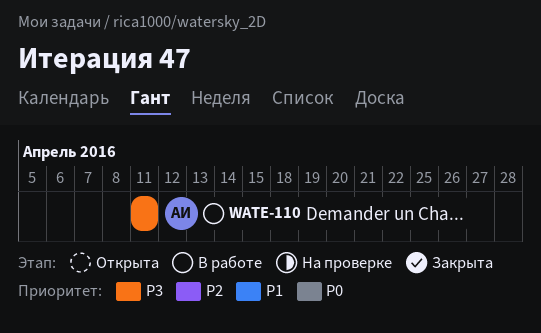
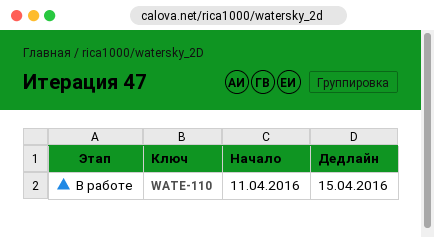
WATE-110, due: Apr 11 -> Apr 15

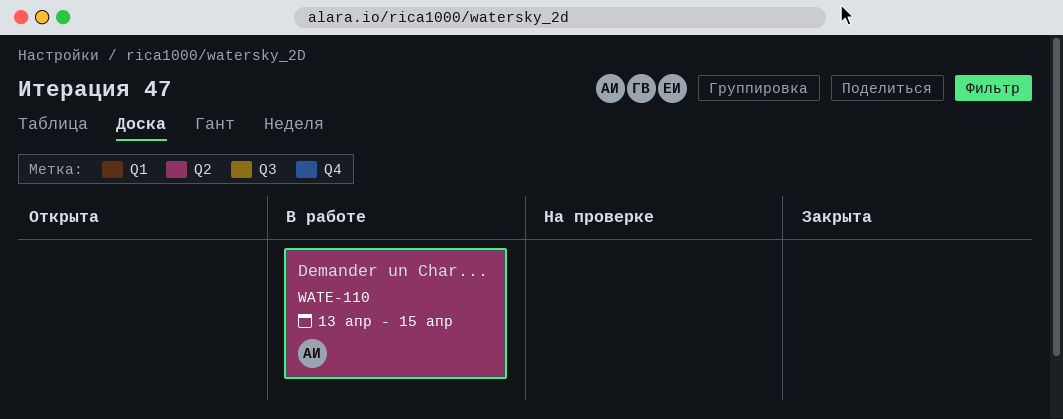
WATE-110, start: Apr 11 -> Apr 13

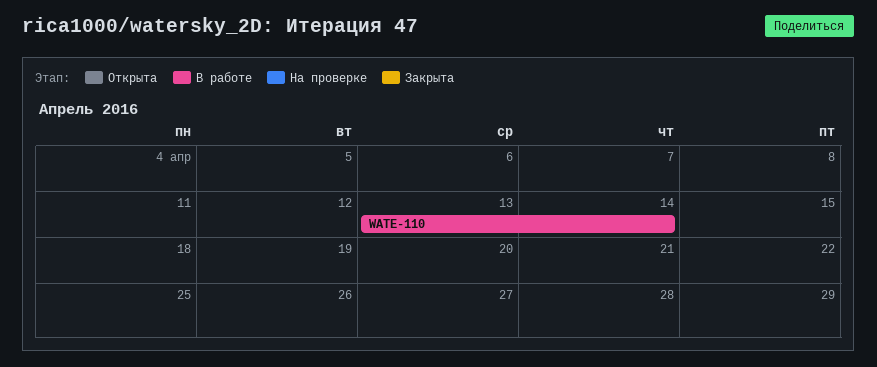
WATE-110, due: Apr 15 -> Apr 14

